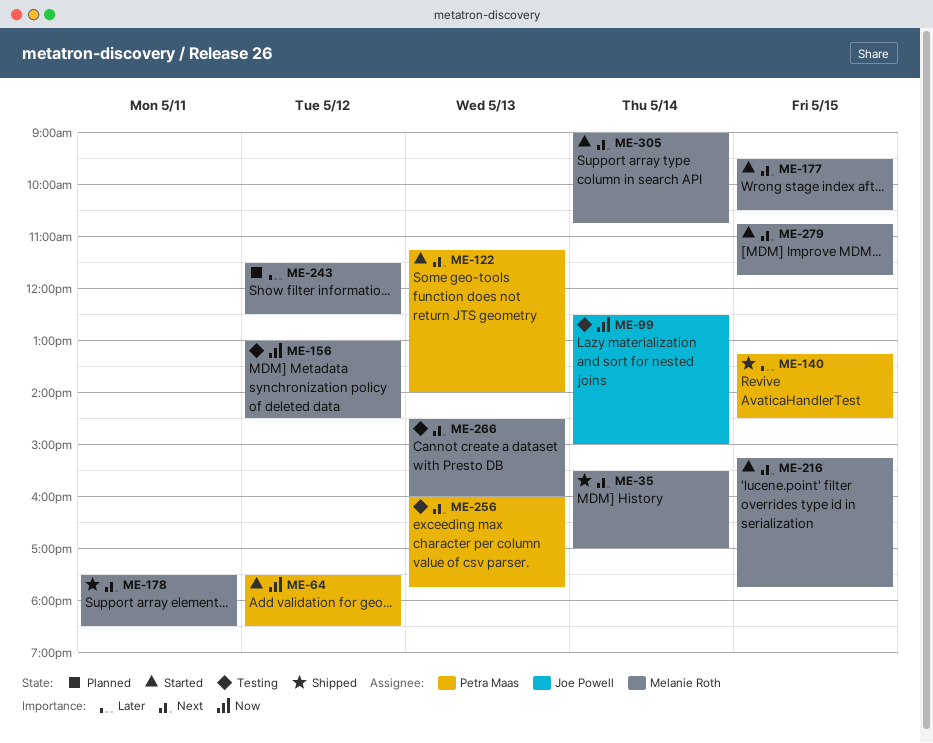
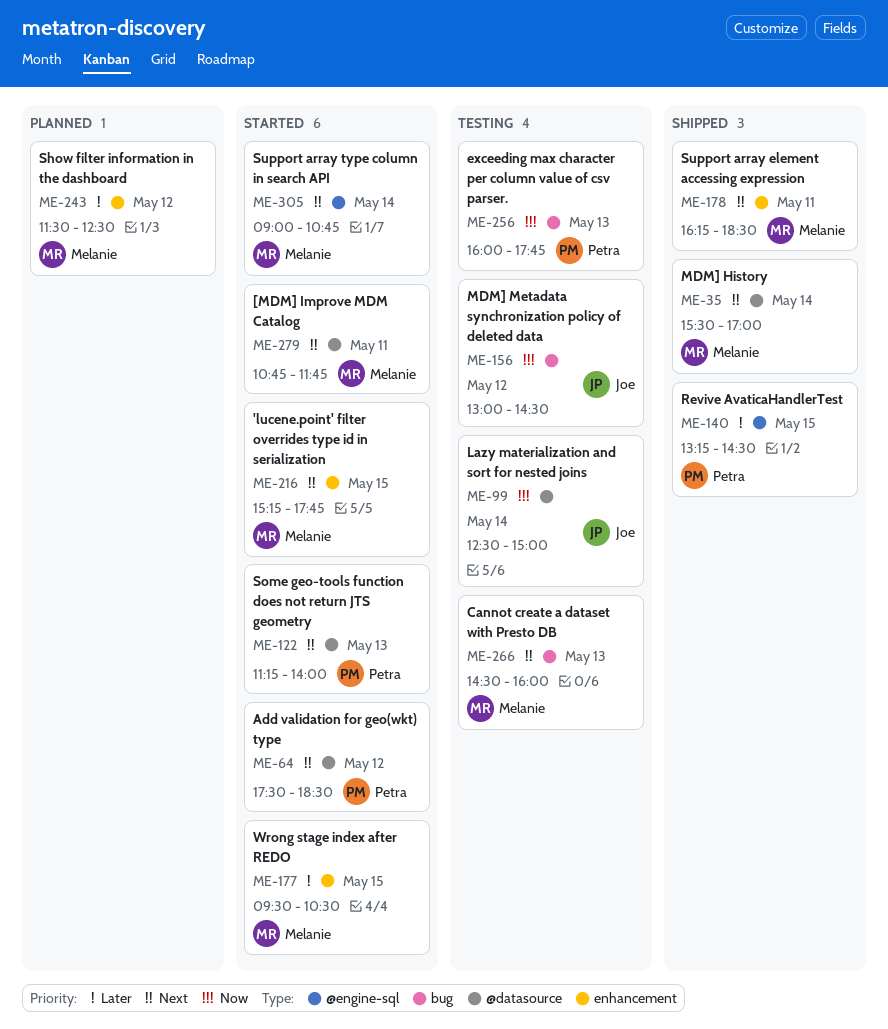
ME-64, priority: Now -> Next
ME-156, owner: Melanie Roth -> Joe Powell
ME-177, priority: Next -> Later
ME-178, begins: 17:30 -> 16:15
ME-256, priority: Next -> Now
ME-279, day: May 15 -> May 11

